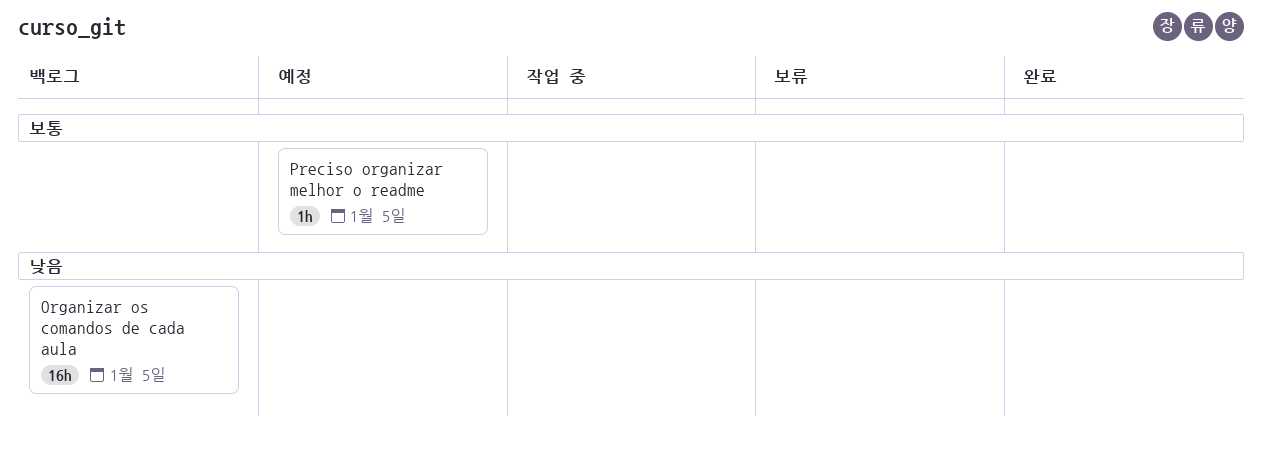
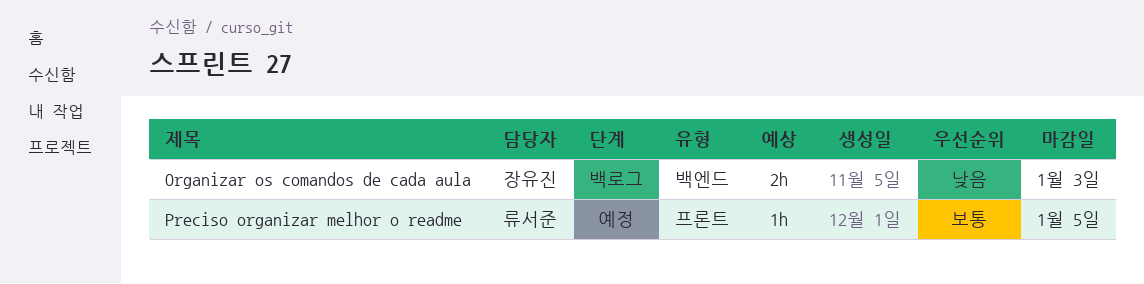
Organizar os comandos de cada aula, estimate: 16h -> 2h
Organizar os comandos de cada aula, due: Jan 5 -> Jan 3

